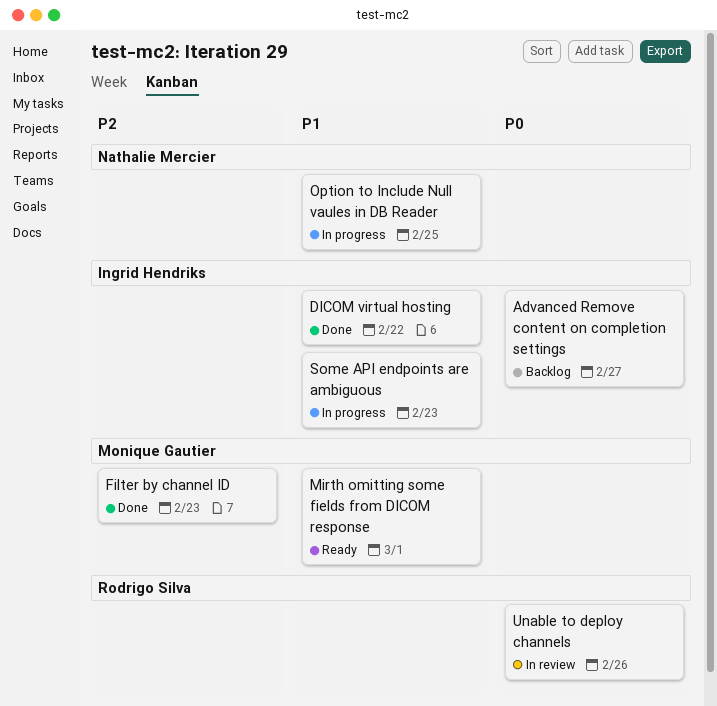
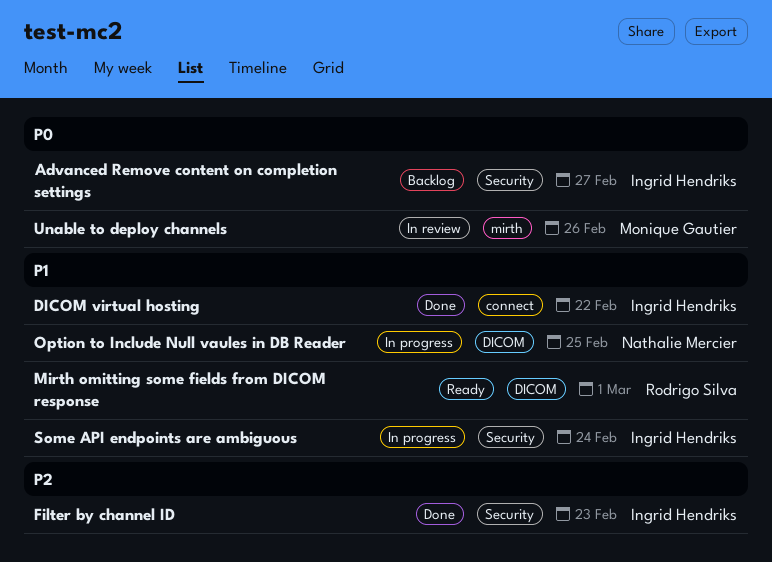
Filter by channel ID, owner: Monique Gautier -> Ingrid Hendriks
Mirth omitting some fields from DICOM response, owner: Monique Gautier -> Rodrigo Silva
Some API endpoints are ambiguous, due: Feb 23 -> Feb 24
Unable to deploy channels, owner: Rodrigo Silva -> Monique Gautier

